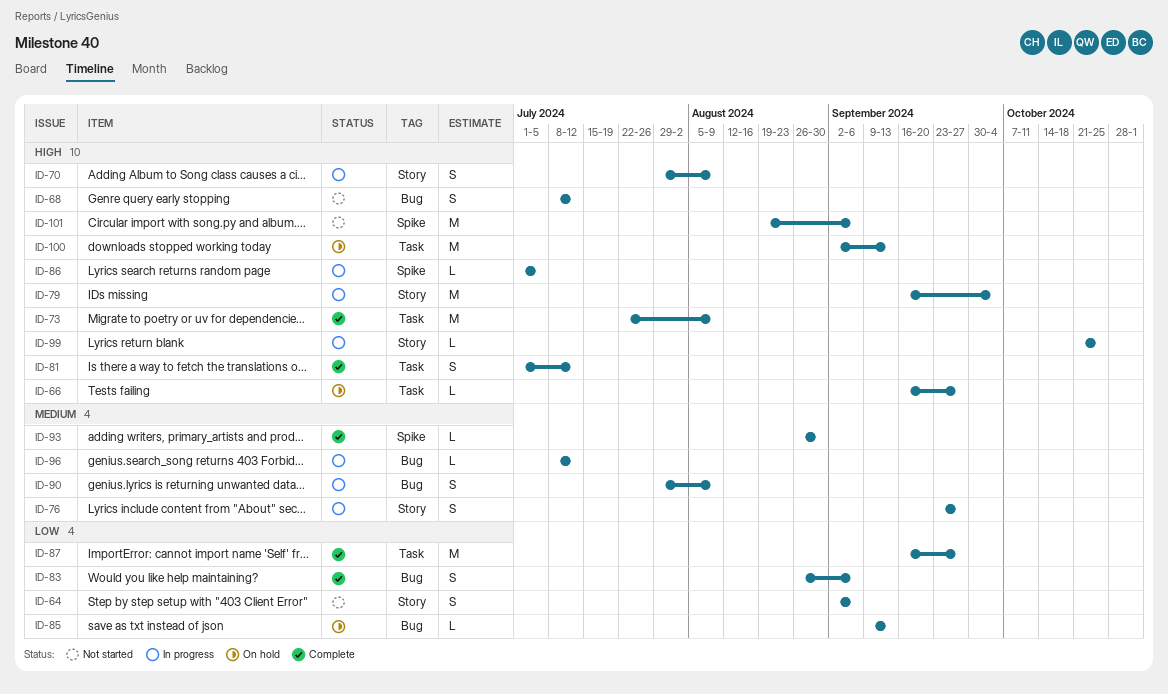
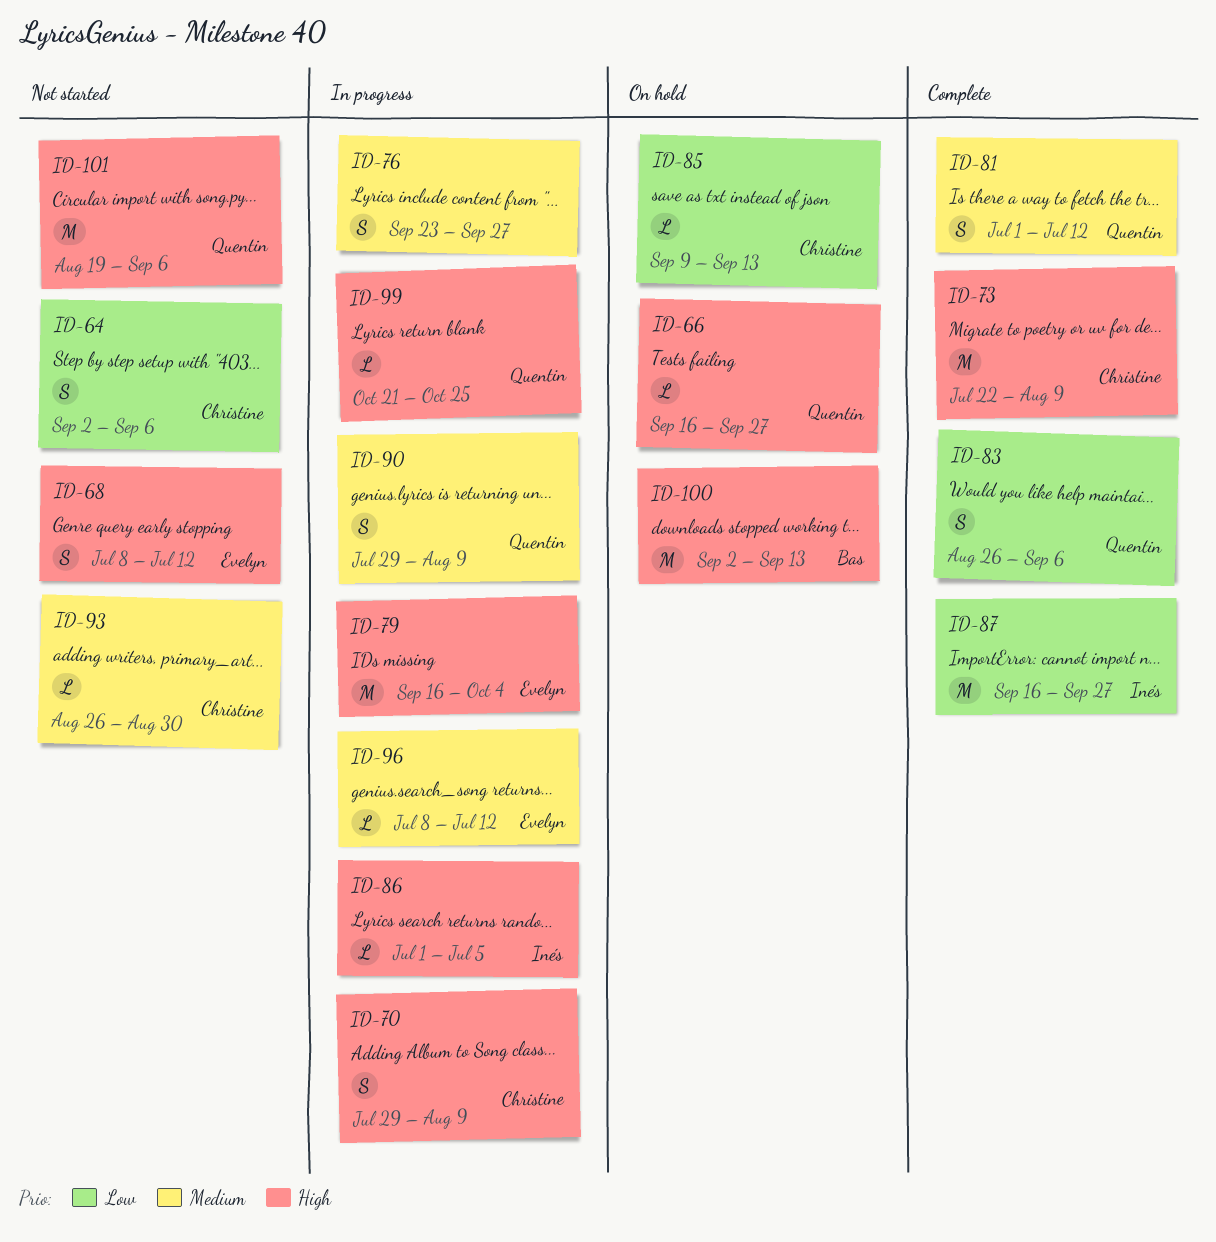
ID-81, priority: High -> Medium
ID-93, status: Complete -> Not started

